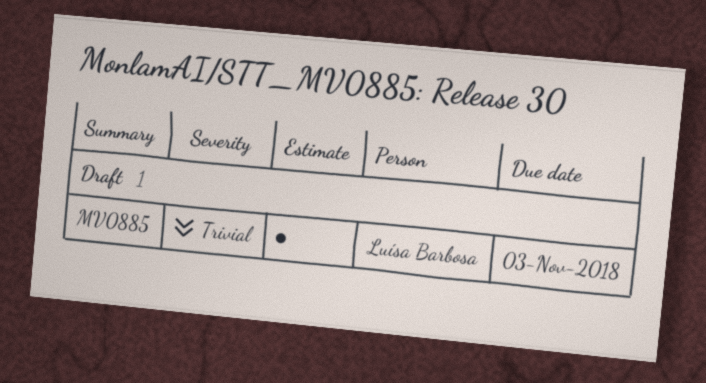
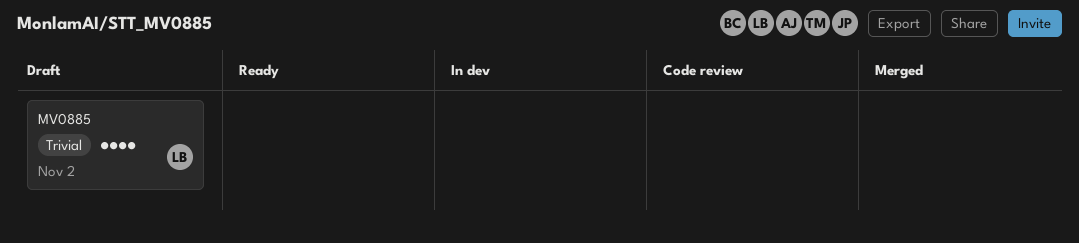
MV0885, estimate: 1 -> 4
MV0885, due: Nov 3 -> Nov 2

